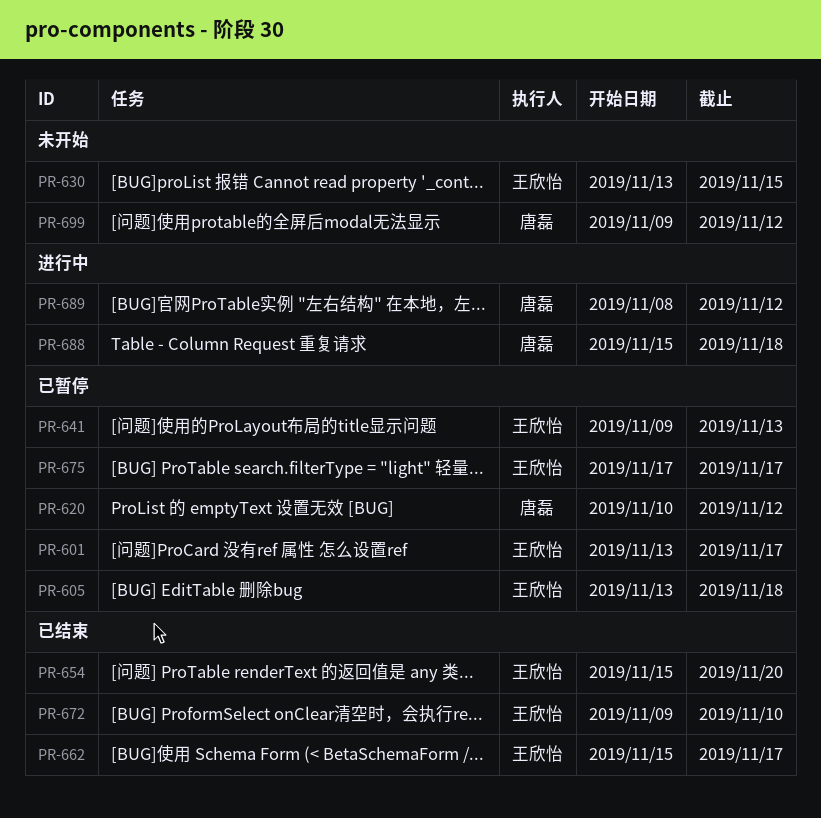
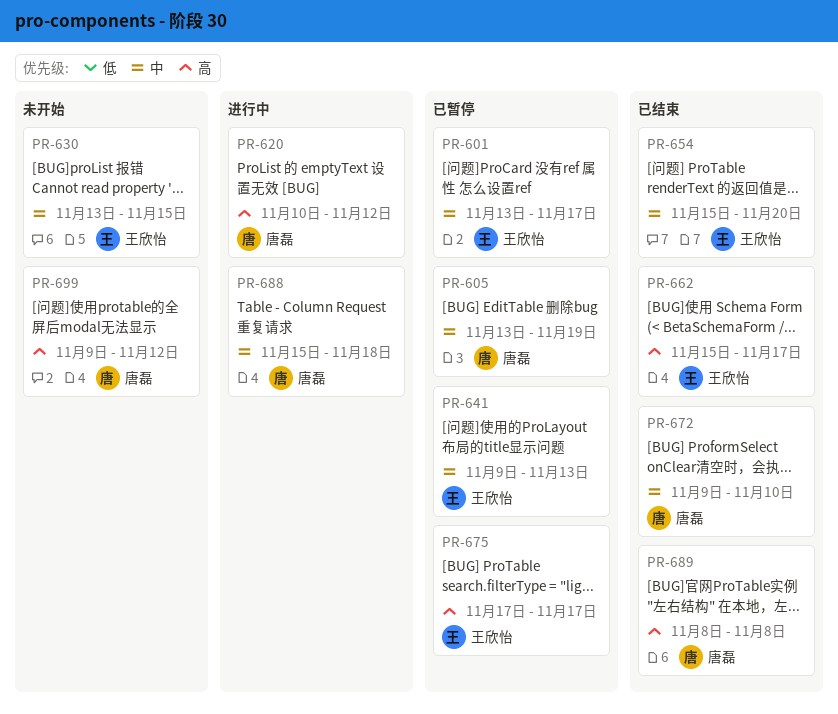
PR-605, owner: 王欣怡 -> 唐磊
PR-605, due: Nov 18 -> Nov 19
PR-620, status: 已暂停 -> 进行中
PR-672, owner: 王欣怡 -> 唐磊
PR-689, status: 进行中 -> 已结束
PR-689, due: Nov 12 -> Nov 8

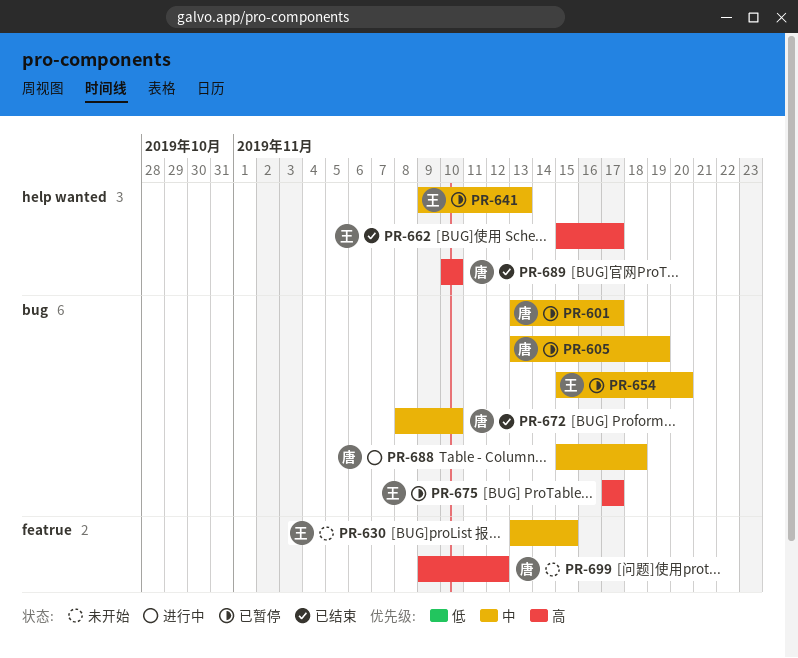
PR-601, owner: 王欣怡 -> 唐磊
PR-620: present -> none
PR-654, status: 已结束 -> 已暂停
PR-672, start: Nov 9 -> Nov 8
PR-689, start: Nov 8 -> Nov 10
PR-689, due: Nov 8 -> Nov 10

